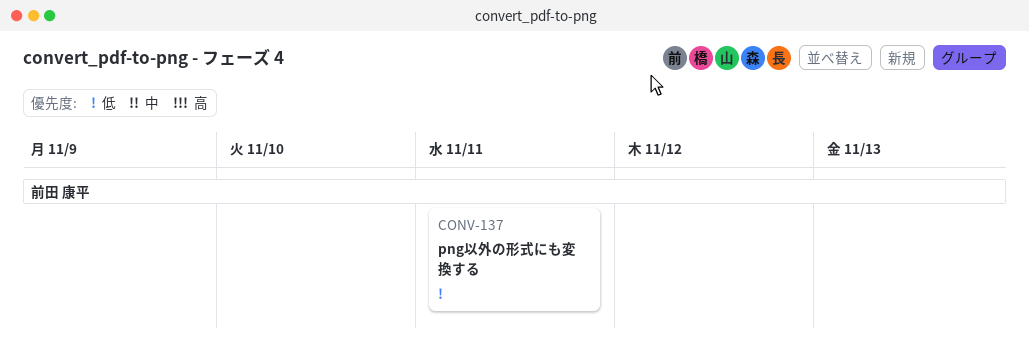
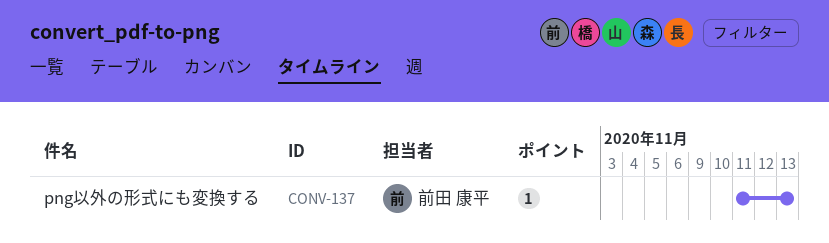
CONV-137, due: Nov 11 -> Nov 13

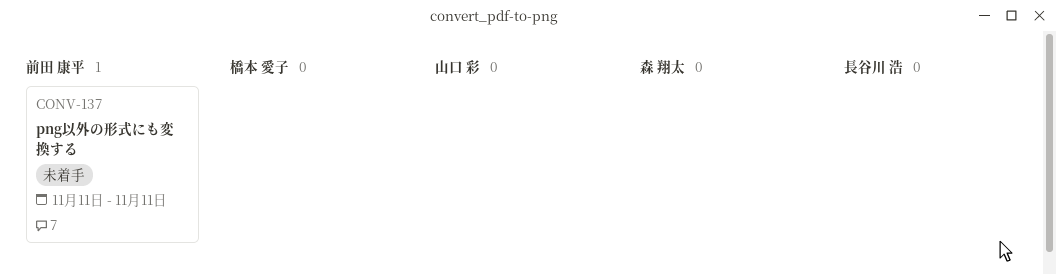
CONV-137, due: Nov 13 -> Nov 11

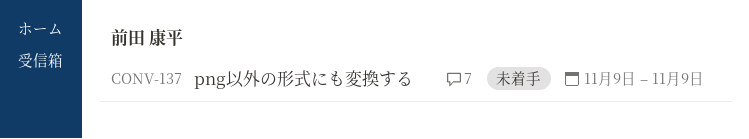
CONV-137, start: Nov 11 -> Nov 9
CONV-137, due: Nov 11 -> Nov 9

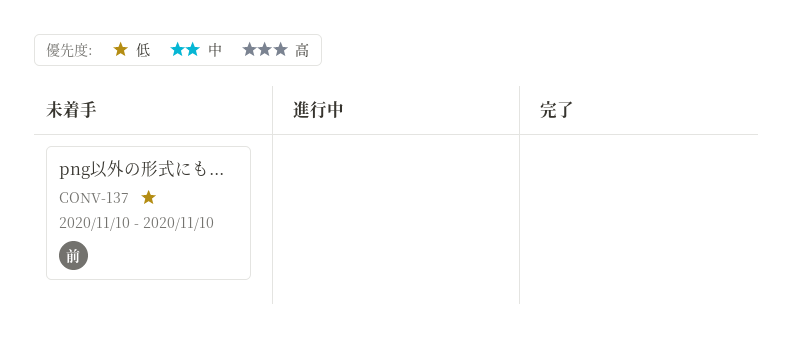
CONV-137, start: Nov 9 -> Nov 10
CONV-137, due: Nov 9 -> Nov 10

